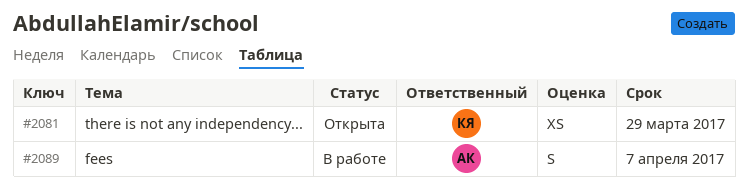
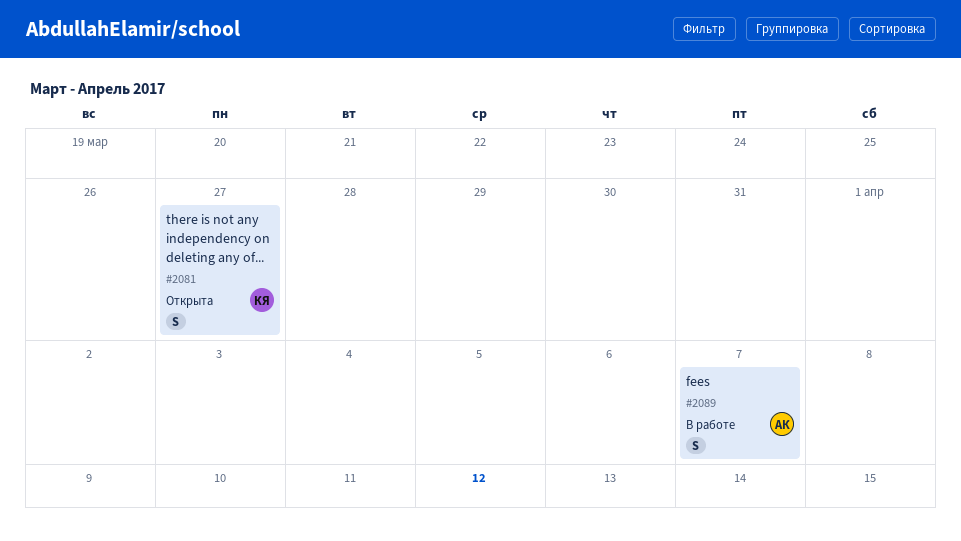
#2081, estimate: XS -> S
#2081, due: Mar 29 -> Mar 27

